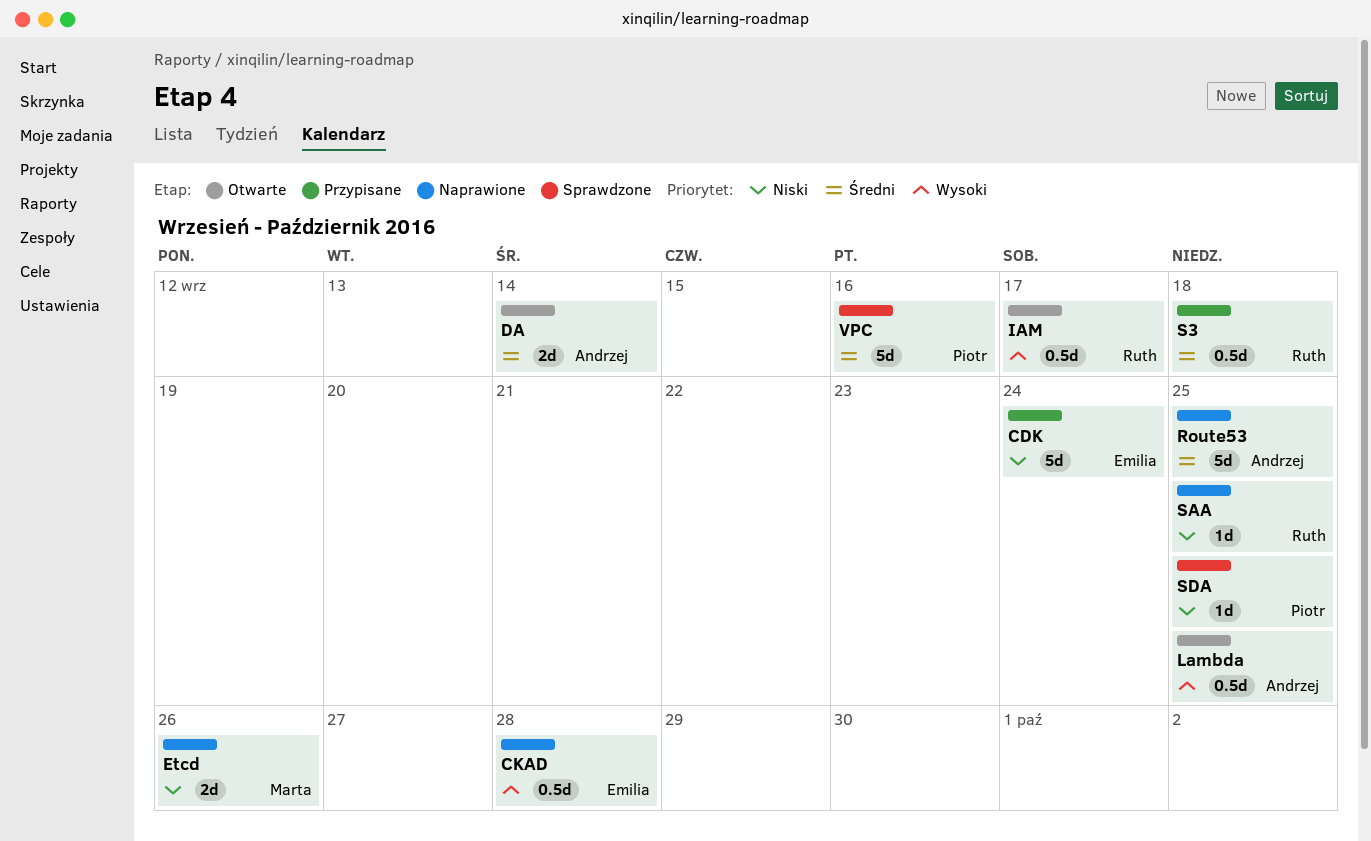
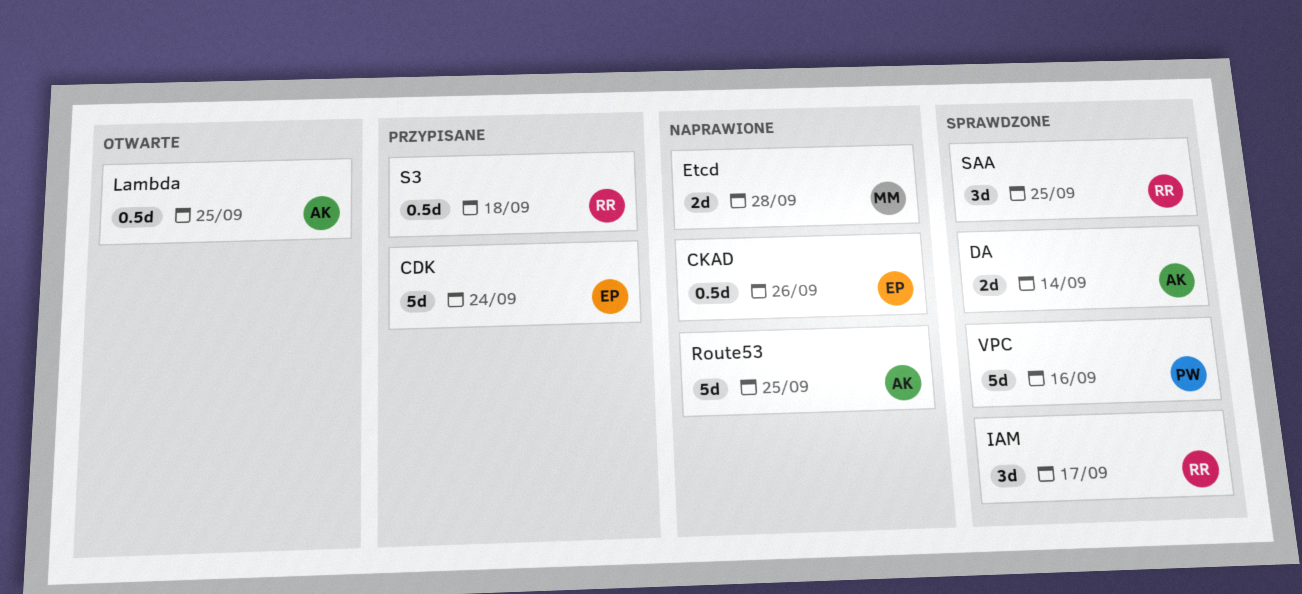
CKAD, due: Sep 28 -> Sep 26
DA, status: Otwarte -> Sprawdzone
Etcd, due: Sep 26 -> Sep 28
IAM, status: Otwarte -> Sprawdzone
IAM, estimate: 0.5d -> 3d
SAA, status: Naprawione -> Sprawdzone
SAA, estimate: 1d -> 3d
SDA: present -> none

